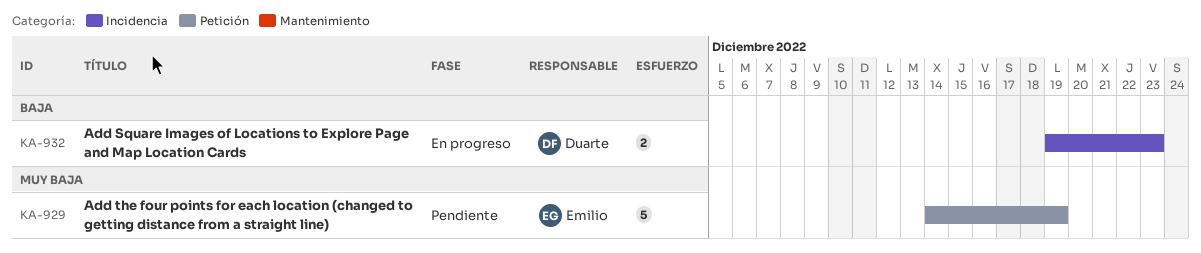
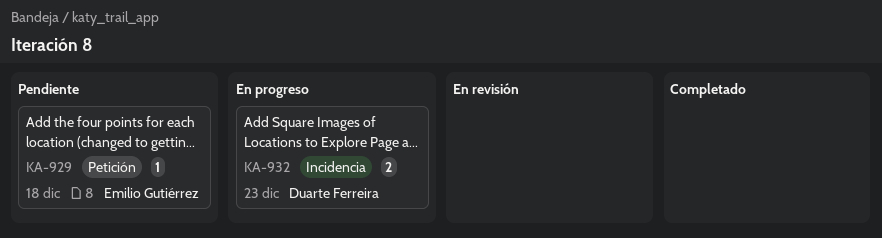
KA-929, estimate: 5 -> 1
KA-929, due: Dec 19 -> Dec 18

